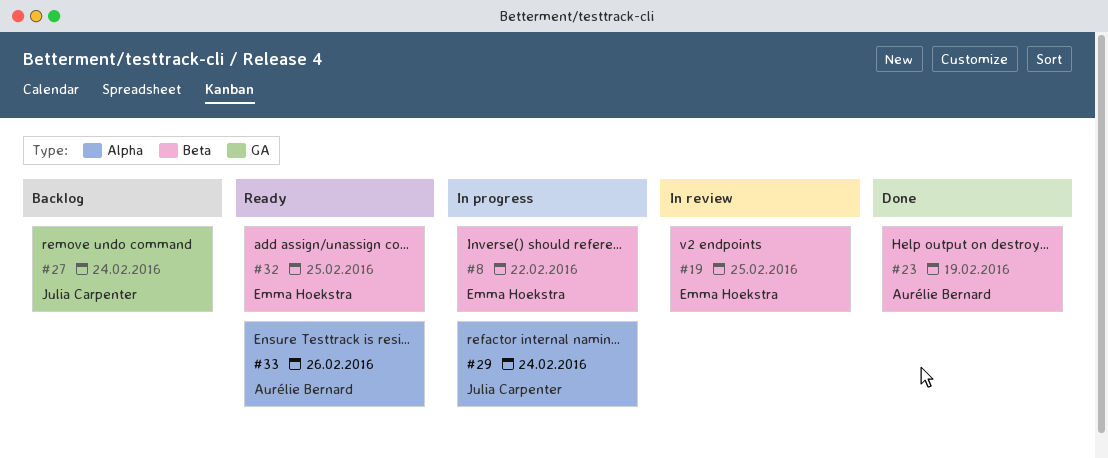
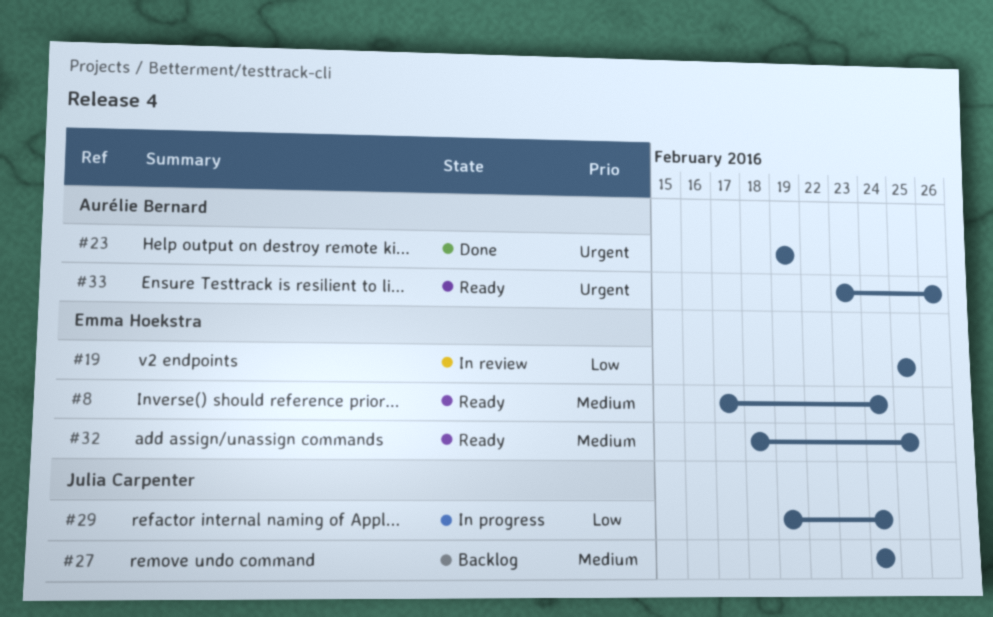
#8, status: In progress -> Ready
#8, due: Feb 22 -> Feb 24

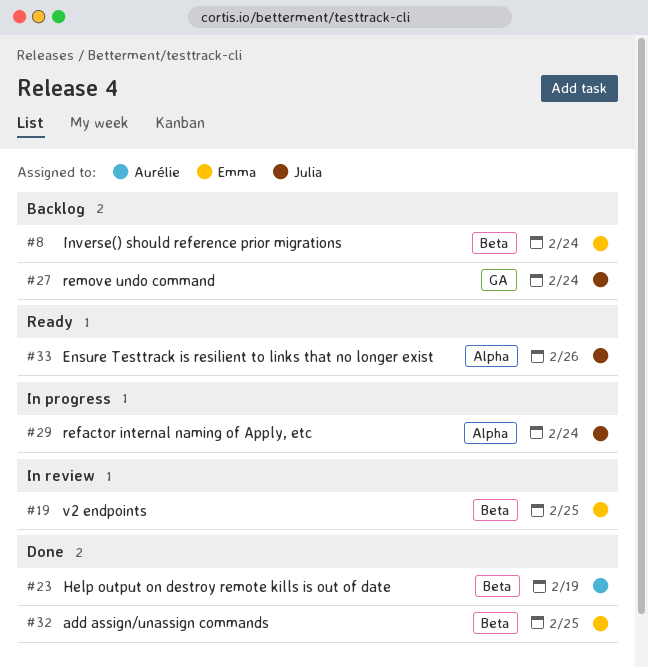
#8, status: Ready -> Backlog
#32, status: Ready -> Done
#33, owner: Aurélie Bernard -> Julia Carpenter

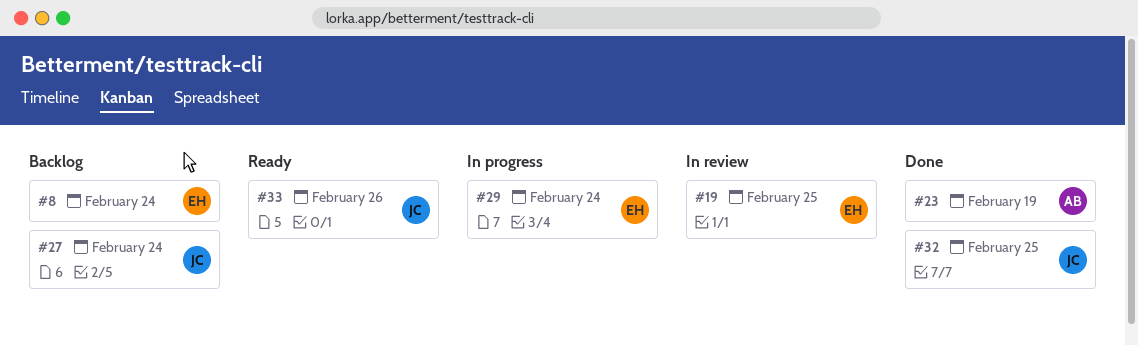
#29, owner: Julia -> Emma
#32, owner: Emma -> Julia

